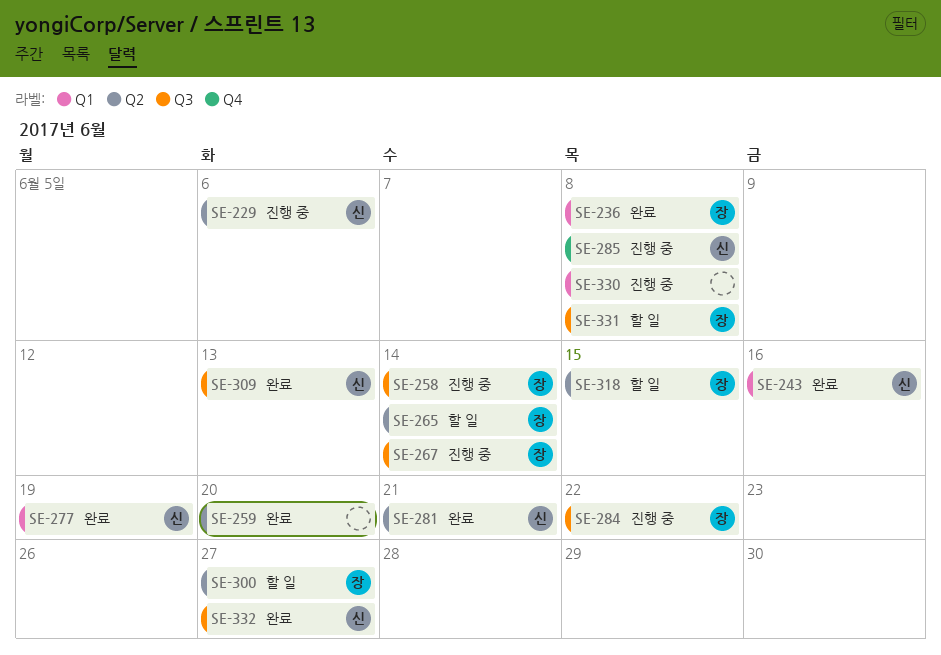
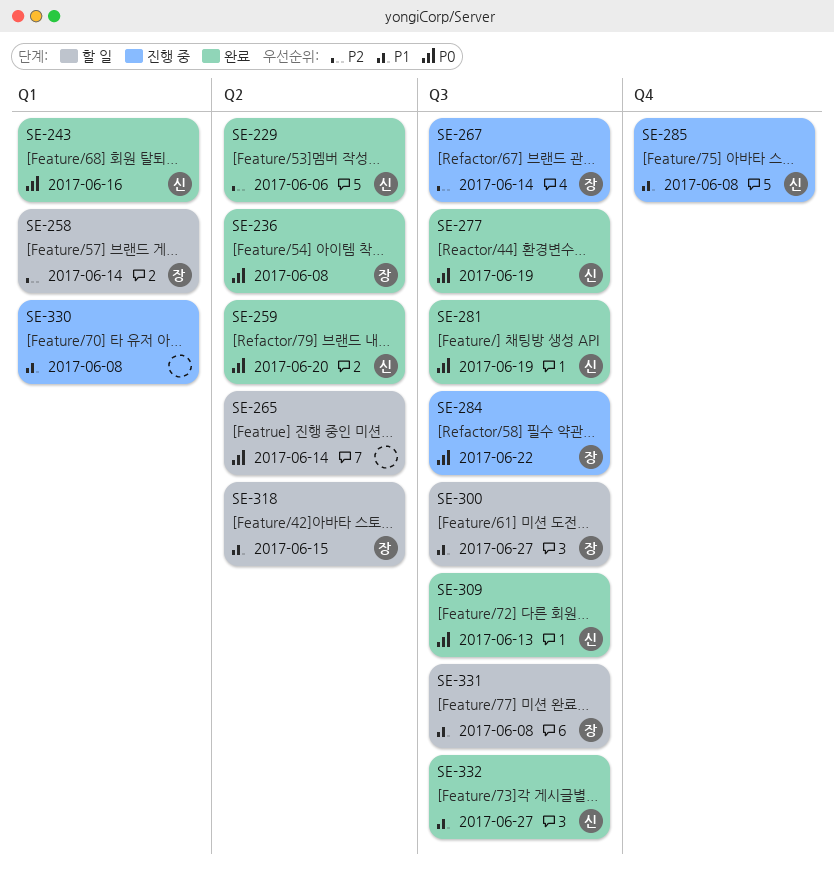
SE-229, status: 진행 중 -> 완료
SE-236, label: Q1 -> Q2
SE-258, status: 진행 중 -> 할 일
SE-258, label: Q3 -> Q1
SE-259, owner: none -> 신
SE-265, owner: 장 -> none
SE-277, label: Q1 -> Q3
SE-281, label: Q2 -> Q3
SE-281, due: Jun 21 -> Jun 19
SE-300, label: Q2 -> Q3

